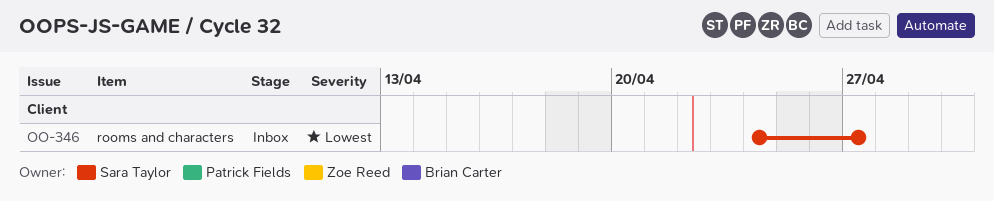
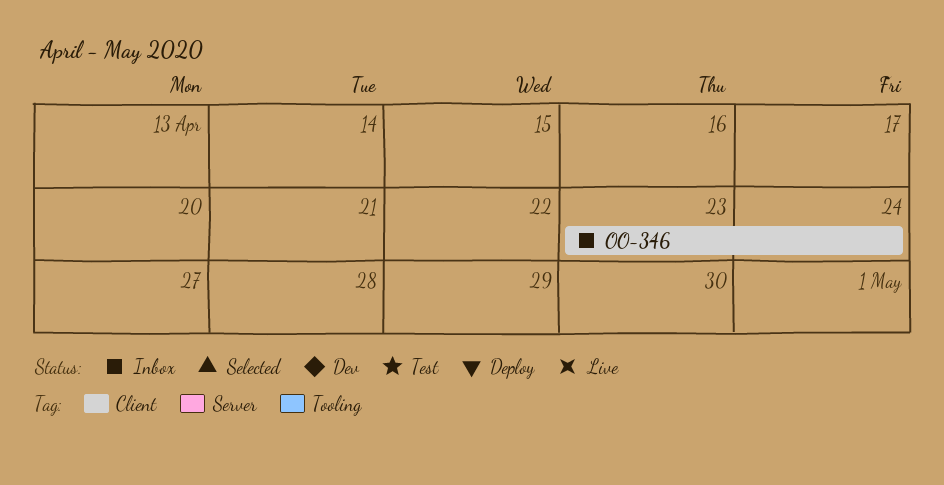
OO-346, start: Apr 24 -> Apr 23
OO-346, due: Apr 27 -> Apr 24

